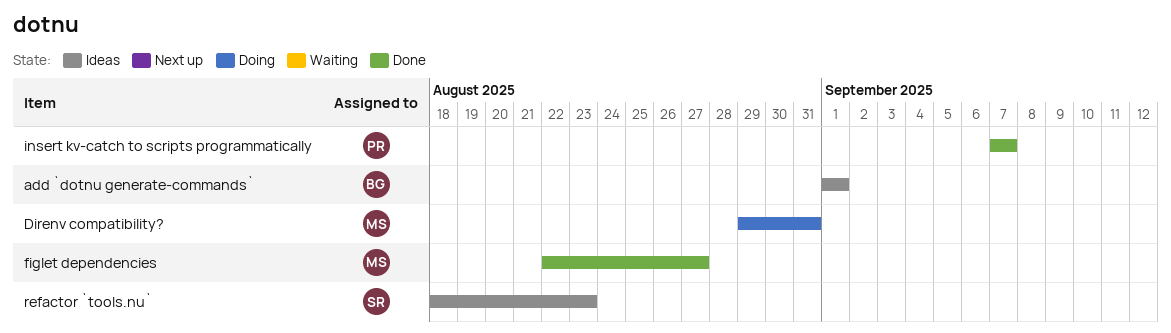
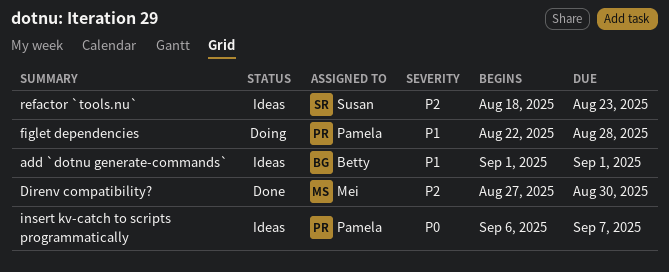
Direnv compatibility?, status: Doing -> Done
Direnv compatibility?, start: Aug 29 -> Aug 27
Direnv compatibility?, due: Aug 31 -> Aug 30
figlet dependencies, status: Done -> Doing
figlet dependencies, owner: Mei -> Pamela
figlet dependencies, due: Aug 27 -> Aug 28
insert kv-catch to scripts programmatically, status: Done -> Ideas
insert kv-catch to scripts programmatically, start: Sep 7 -> Sep 6

